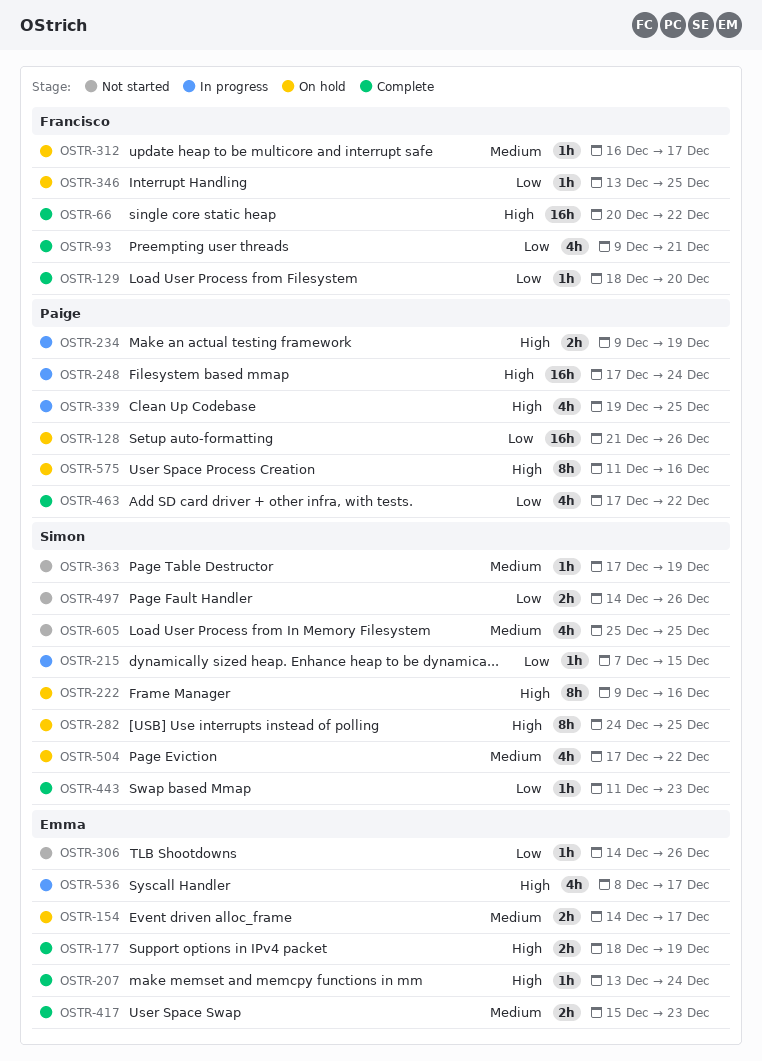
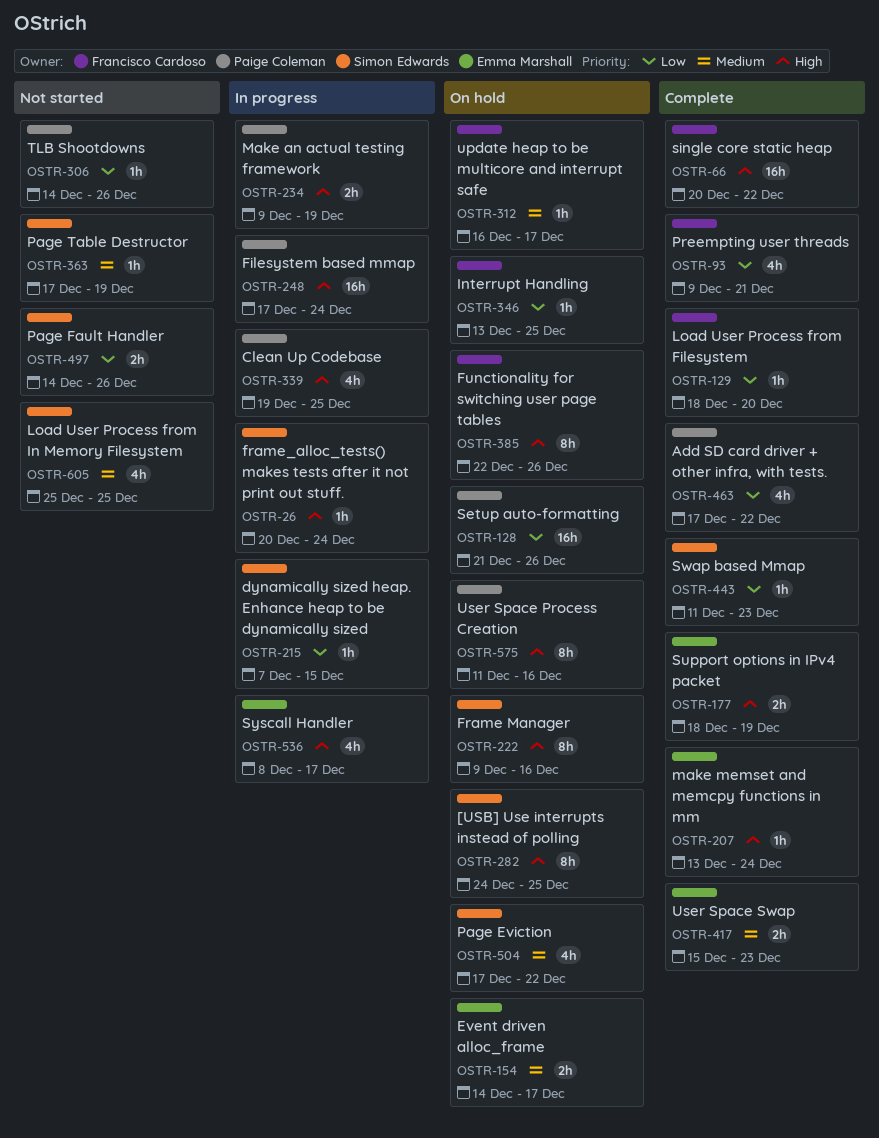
OSTR-26: none -> present
OSTR-306, owner: Emma Marshall -> Paige Coleman
OSTR-385: none -> present

